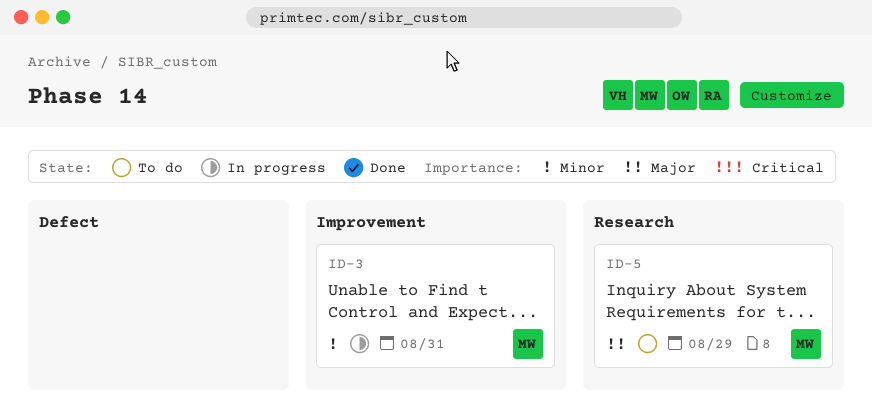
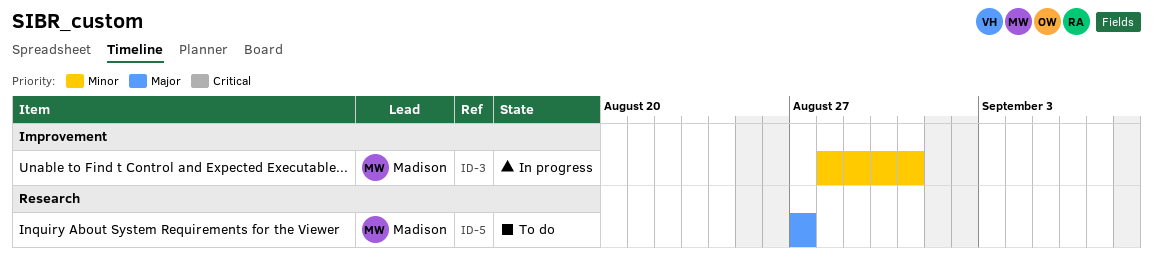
ID-5, due: Aug 29 -> Aug 27

